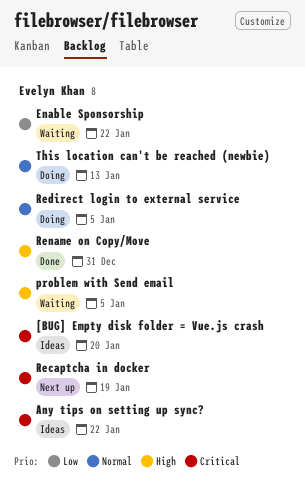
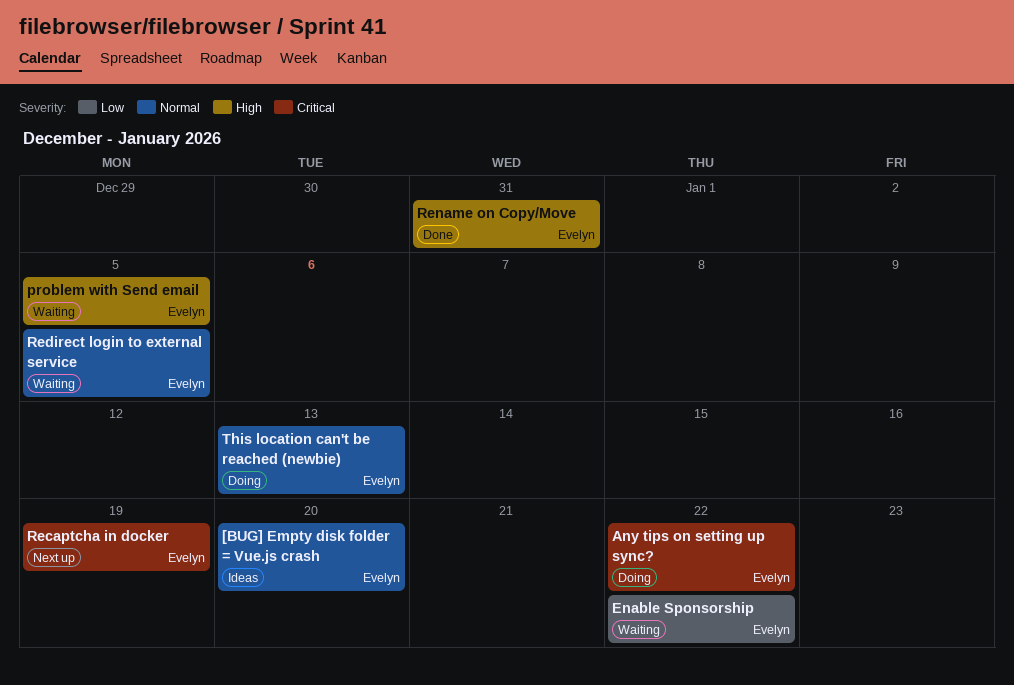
[BUG] Empty disk folder = Vue.js crash, priority: Critical -> Normal
Any tips on setting up sync?, status: Ideas -> Doing
Redirect login to external service, status: Doing -> Waiting

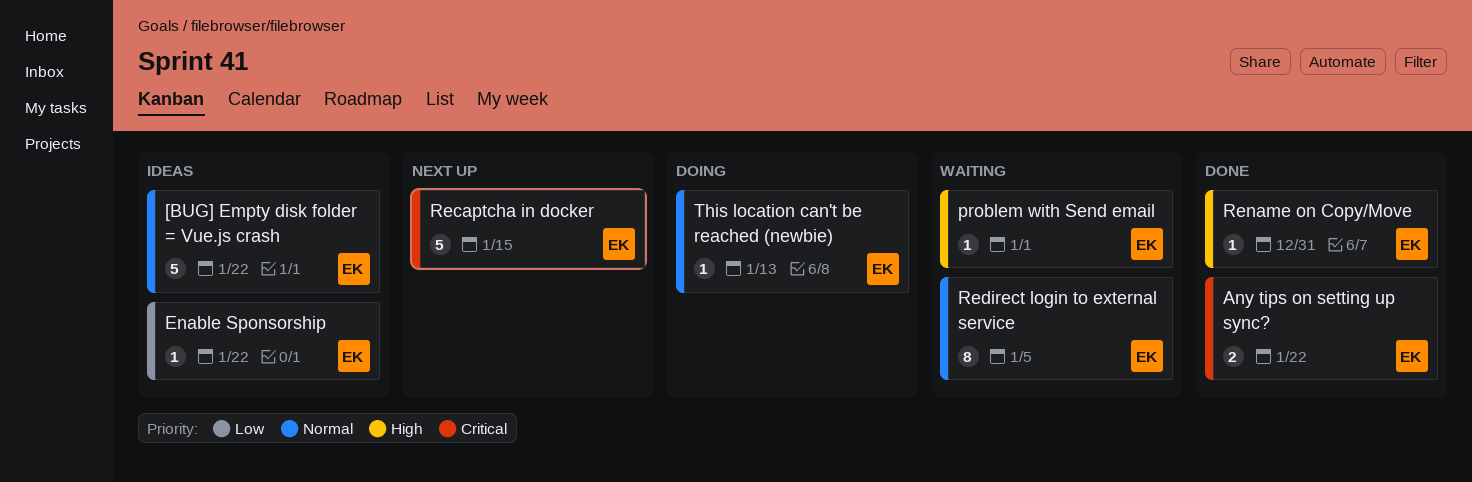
[BUG] Empty disk folder = Vue.js crash, due: Jan 20 -> Jan 22
Any tips on setting up sync?, status: Doing -> Done
Enable Sponsorship, status: Waiting -> Ideas
problem with Send email, due: Jan 5 -> Jan 1
Recaptcha in docker, due: Jan 19 -> Jan 15

